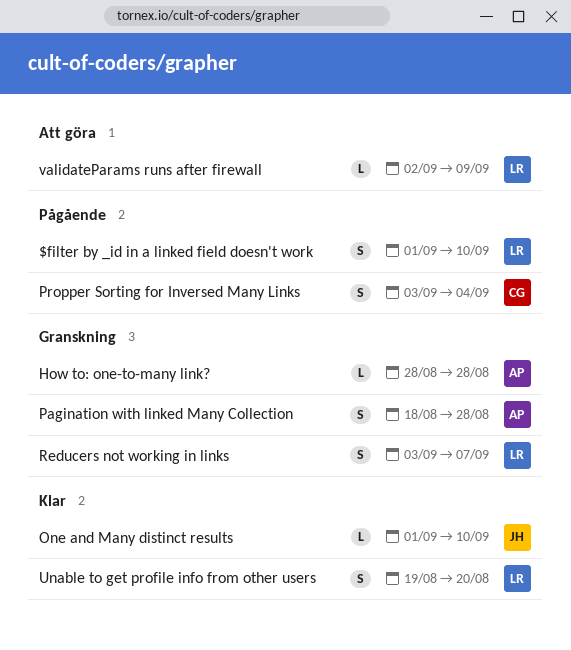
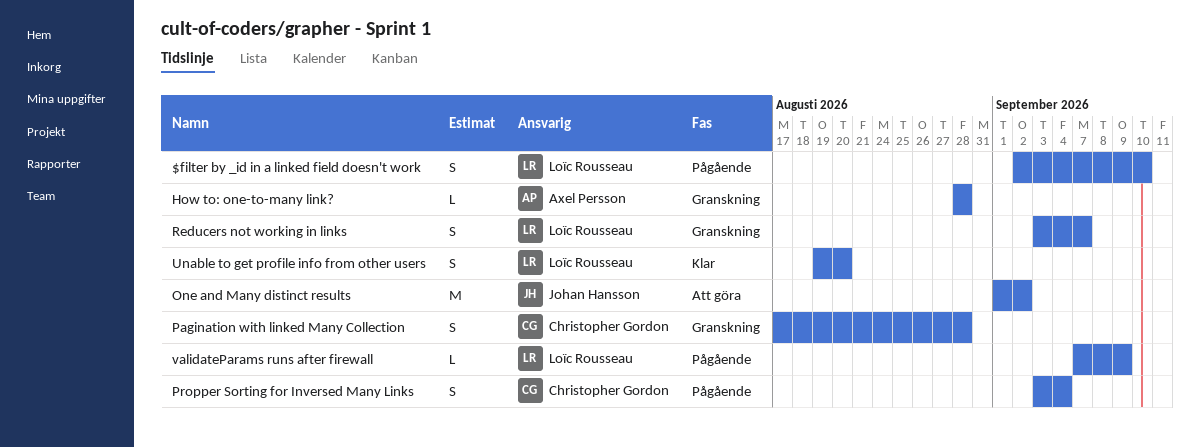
$filter by _id in a linked field doesn't work, start: Sep 1 -> Sep 2
One and Many distinct results, status: Klar -> Att göra
One and Many distinct results, estimate: L -> M
One and Many distinct results, due: Sep 10 -> Sep 2
Pagination with linked Many Collection, owner: Axel Persson -> Christopher Gordon
Pagination with linked Many Collection, start: Aug 18 -> Aug 17
validateParams runs after firewall, status: Att göra -> Pågående
validateParams runs after firewall, start: Sep 2 -> Sep 7

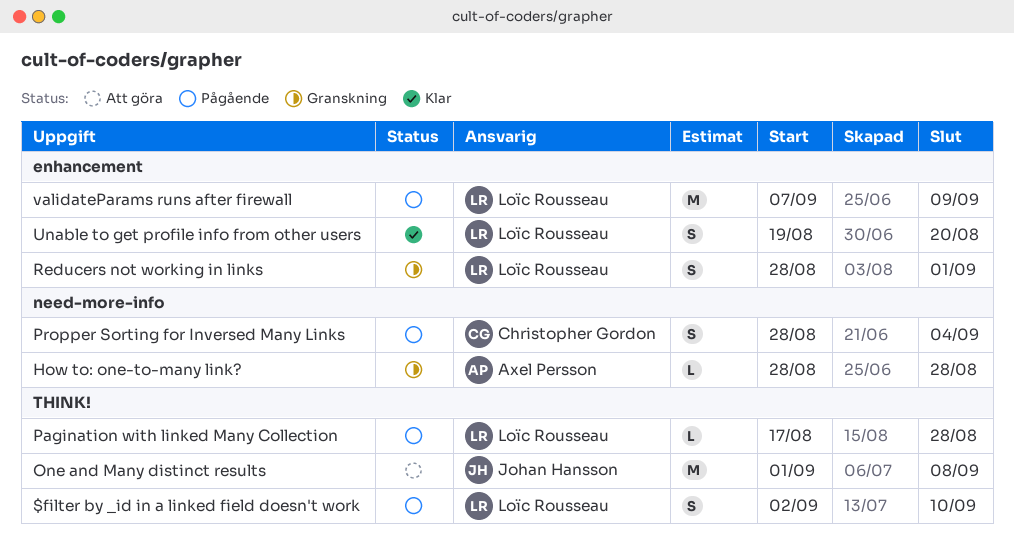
One and Many distinct results, due: Sep 2 -> Sep 8
Pagination with linked Many Collection, status: Granskning -> Pågående
Pagination with linked Many Collection, owner: Christopher Gordon -> Loïc Rousseau
Pagination with linked Many Collection, estimate: S -> L
Propper Sorting for Inversed Many Links, start: Sep 3 -> Aug 28
Reducers not working in links, start: Sep 3 -> Aug 28
Reducers not working in links, due: Sep 7 -> Sep 1
validateParams runs after firewall, estimate: L -> M

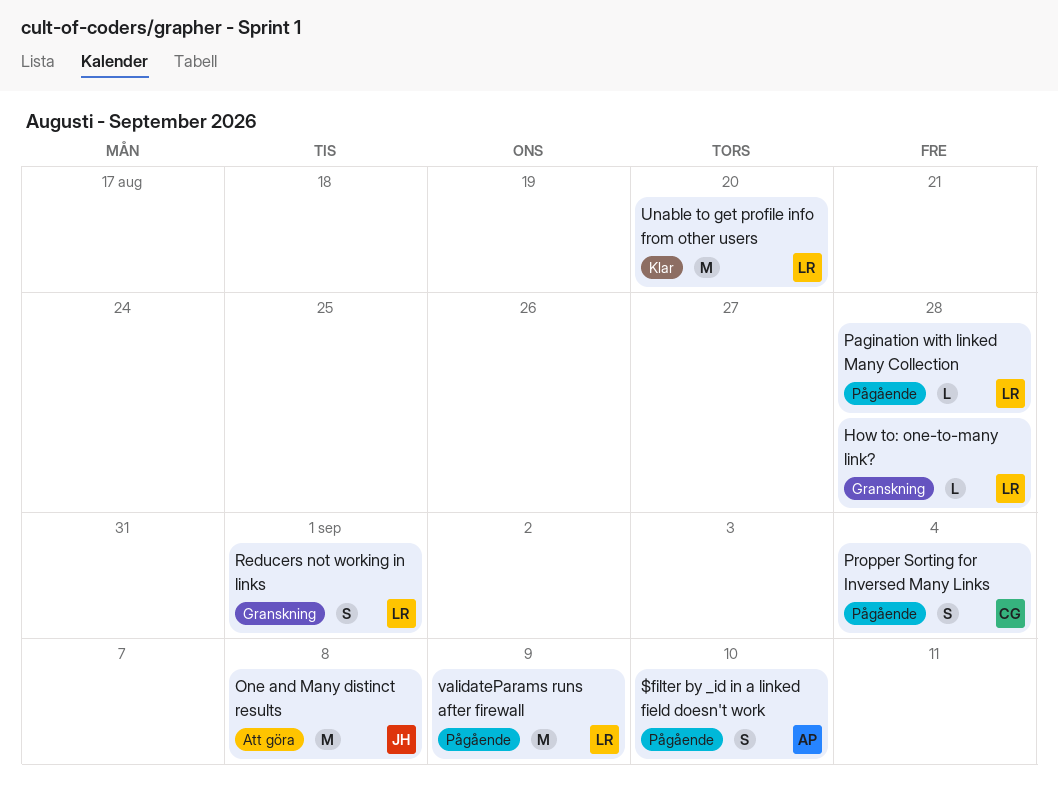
$filter by _id in a linked field doesn't work, owner: Loïc Rousseau -> Axel Persson
How to: one-to-many link?, owner: Axel Persson -> Loïc Rousseau
Unable to get profile info from other users, estimate: S -> M

